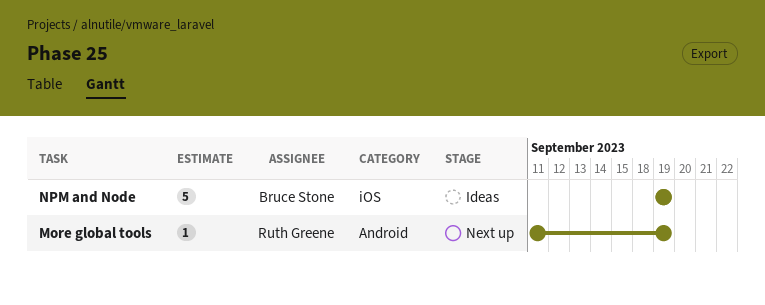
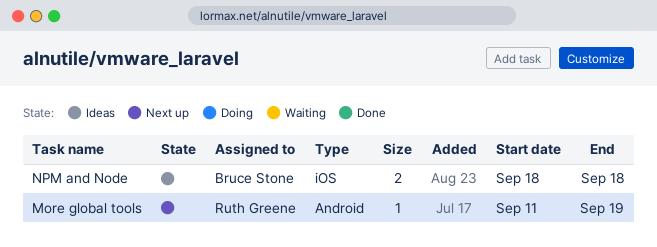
NPM and Node, estimate: 5 -> 2
NPM and Node, start: Sep 19 -> Sep 18
NPM and Node, due: Sep 19 -> Sep 18

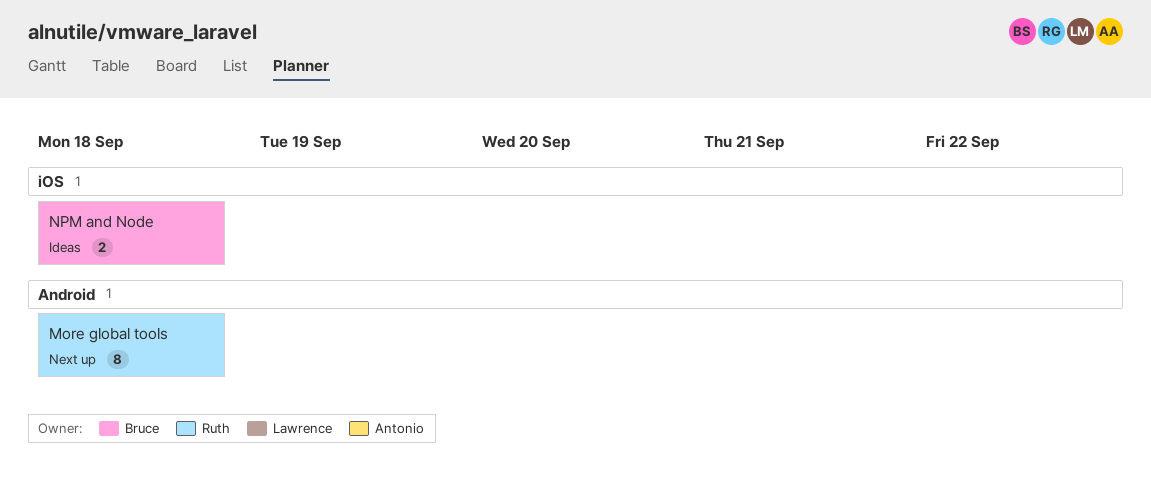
More global tools, estimate: 1 -> 8
More global tools, due: Sep 19 -> Sep 18

